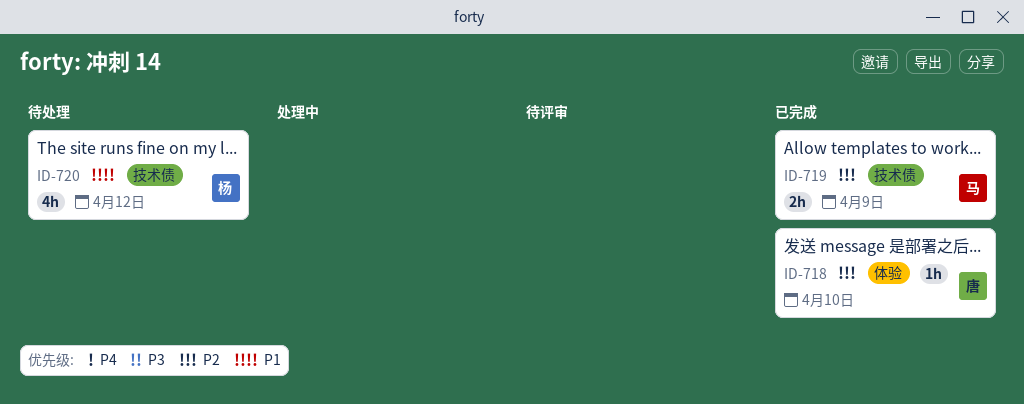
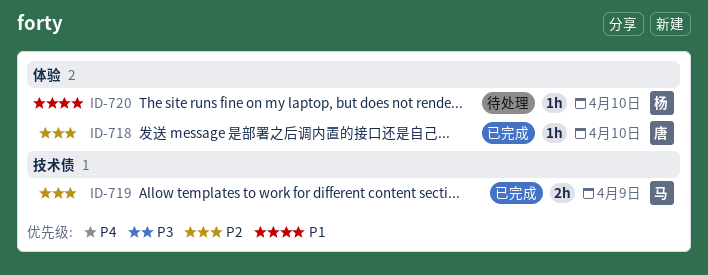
ID-720, label: 技术债 -> 体验
ID-720, estimate: 4h -> 1h
ID-720, due: Apr 12 -> Apr 10

